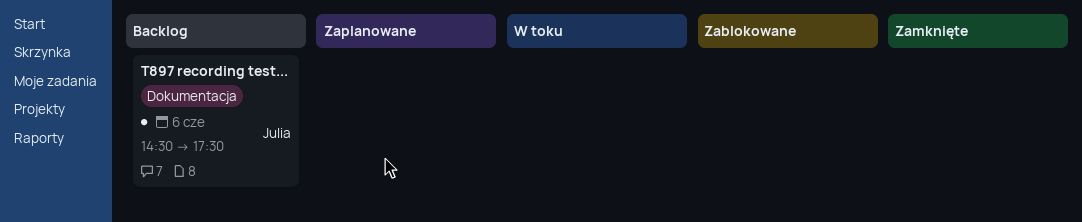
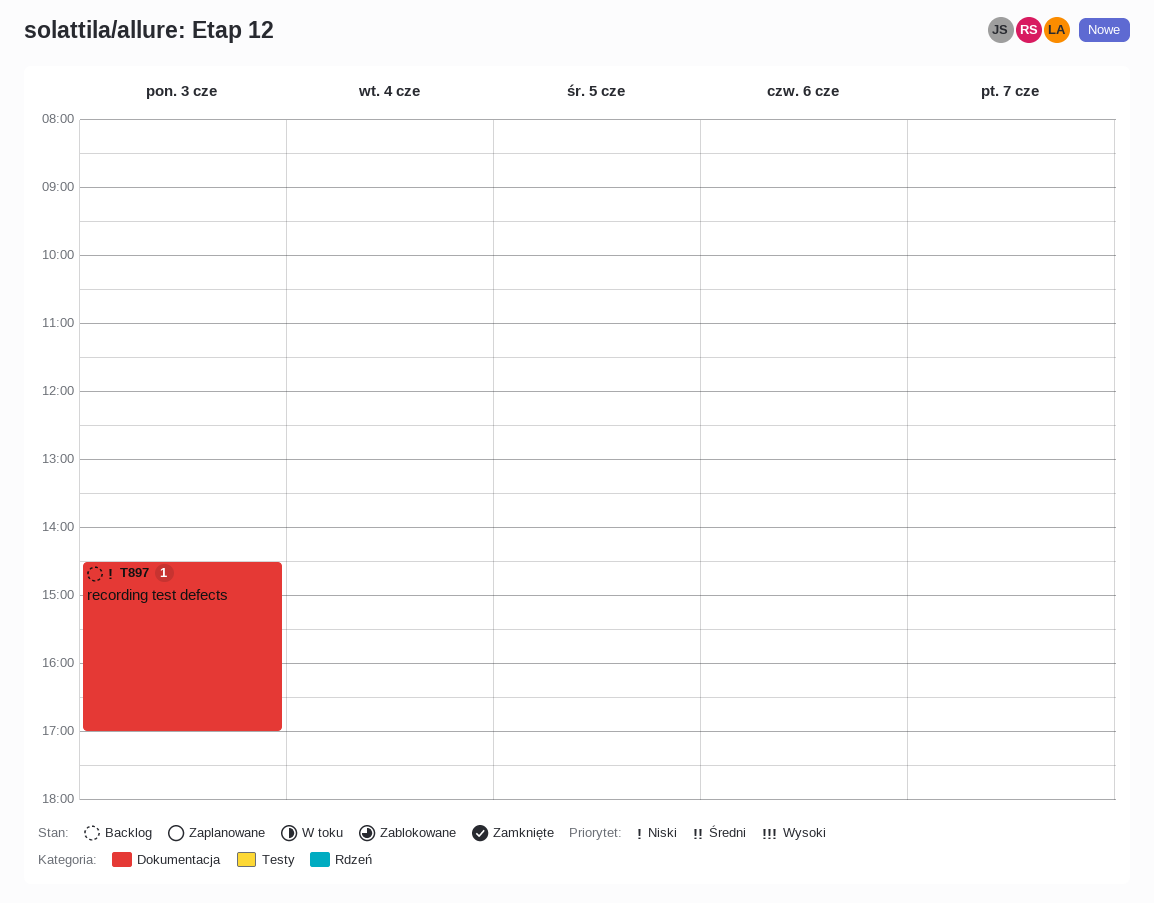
T897, day: Jun 6 -> Jun 3
T897, ends: 17:30 -> 17:00

